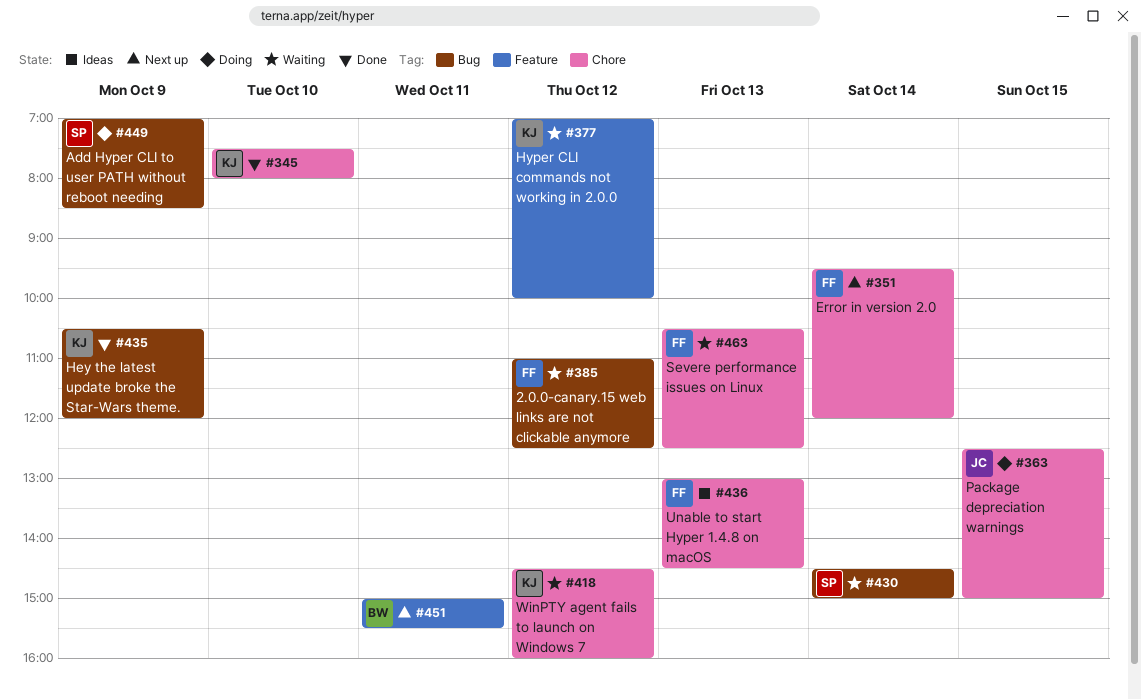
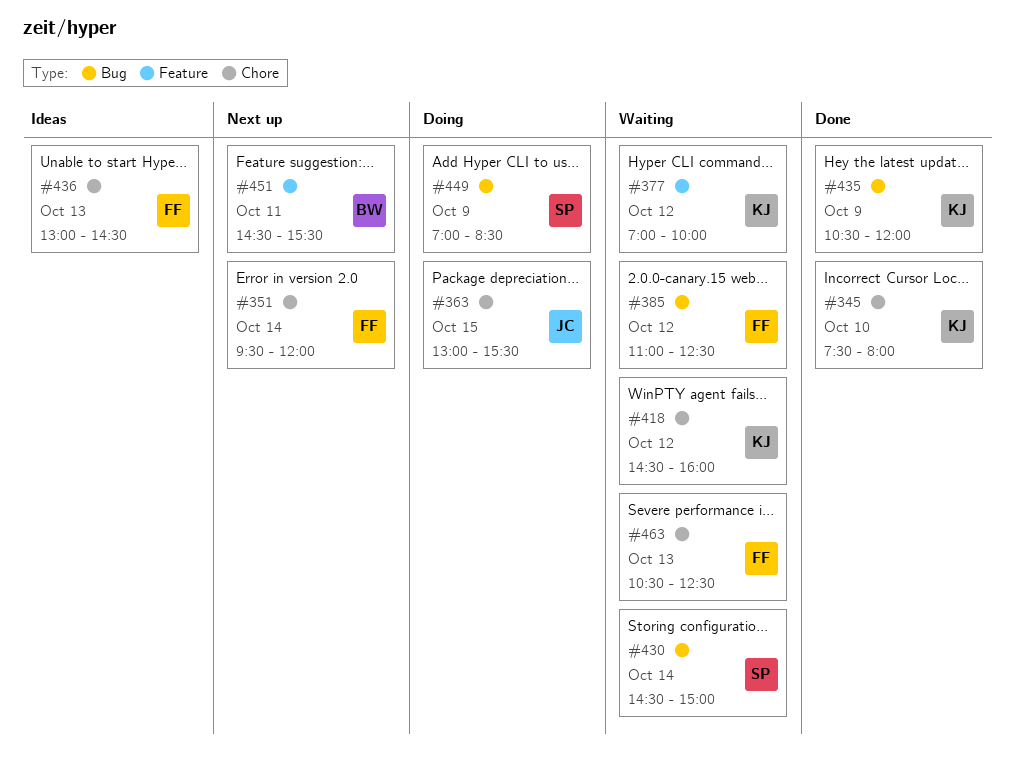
#363, begins: 12:30 -> 13:00
#363, ends: 15:00 -> 15:30
#451, begins: 15:00 -> 14:30

